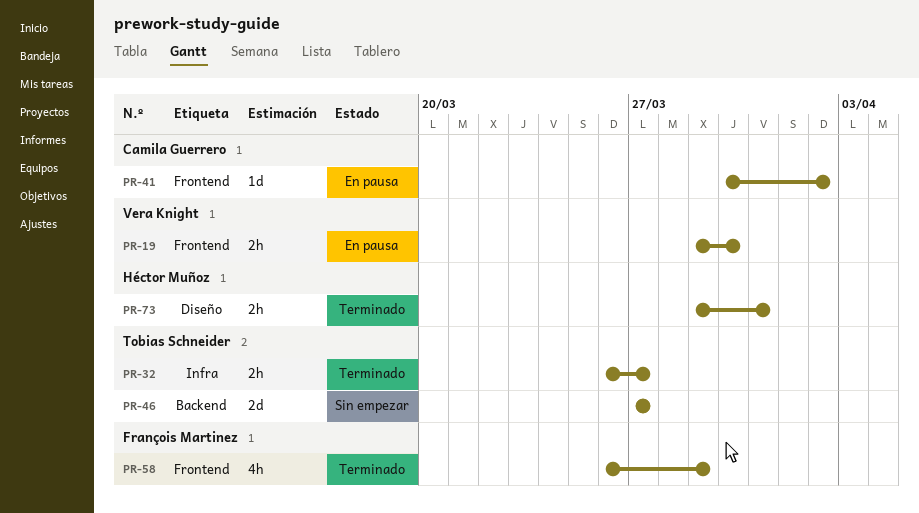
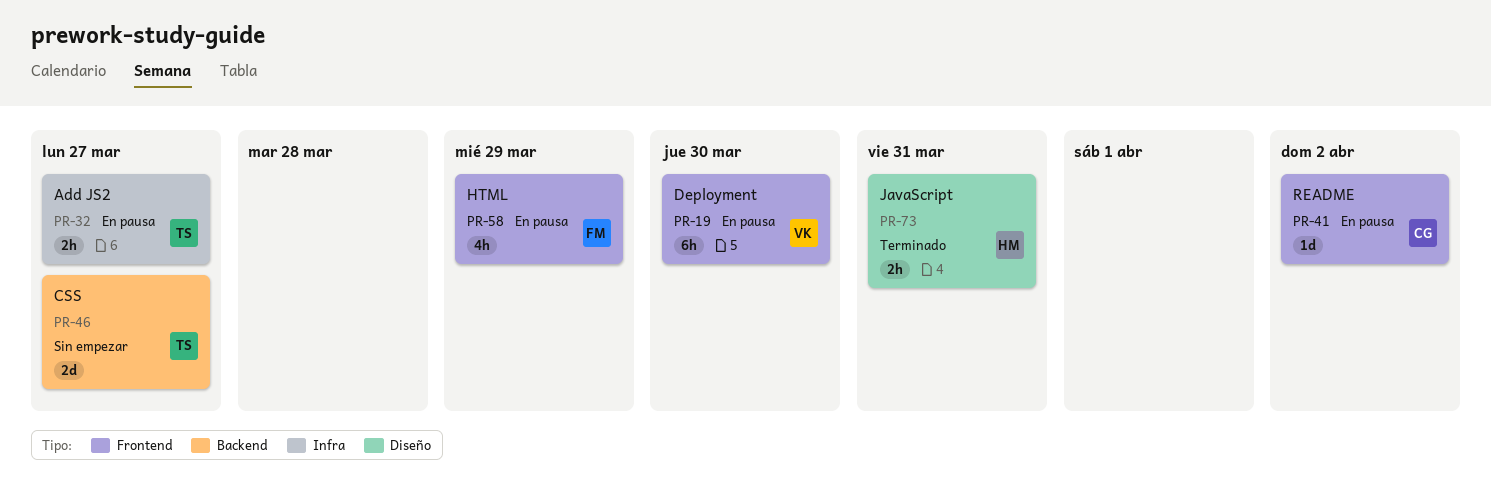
PR-19, estimate: 2h -> 6h
PR-32, status: Terminado -> En pausa
PR-58, status: Terminado -> En pausa

